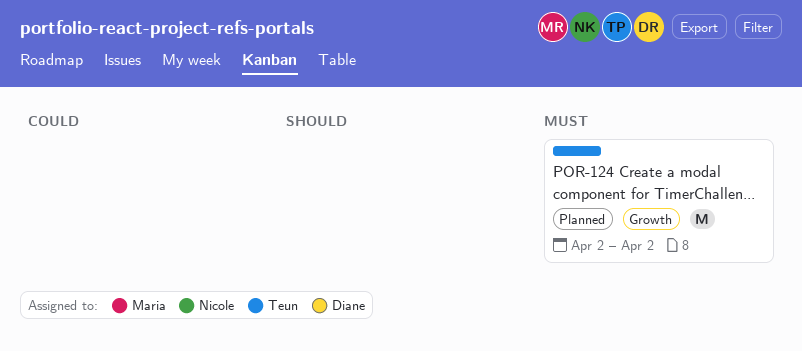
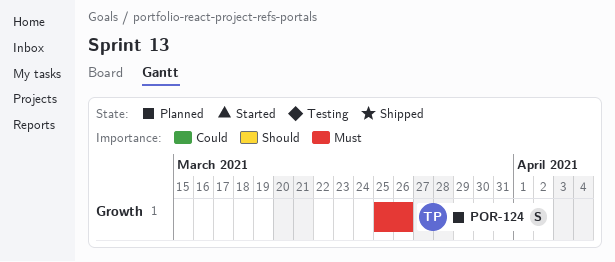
POR-124, estimate: M -> S
POR-124, start: Apr 2 -> Mar 25
POR-124, due: Apr 2 -> Mar 26

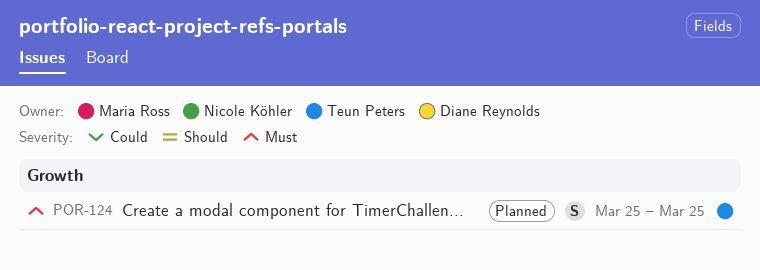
POR-124, due: Mar 26 -> Mar 25

